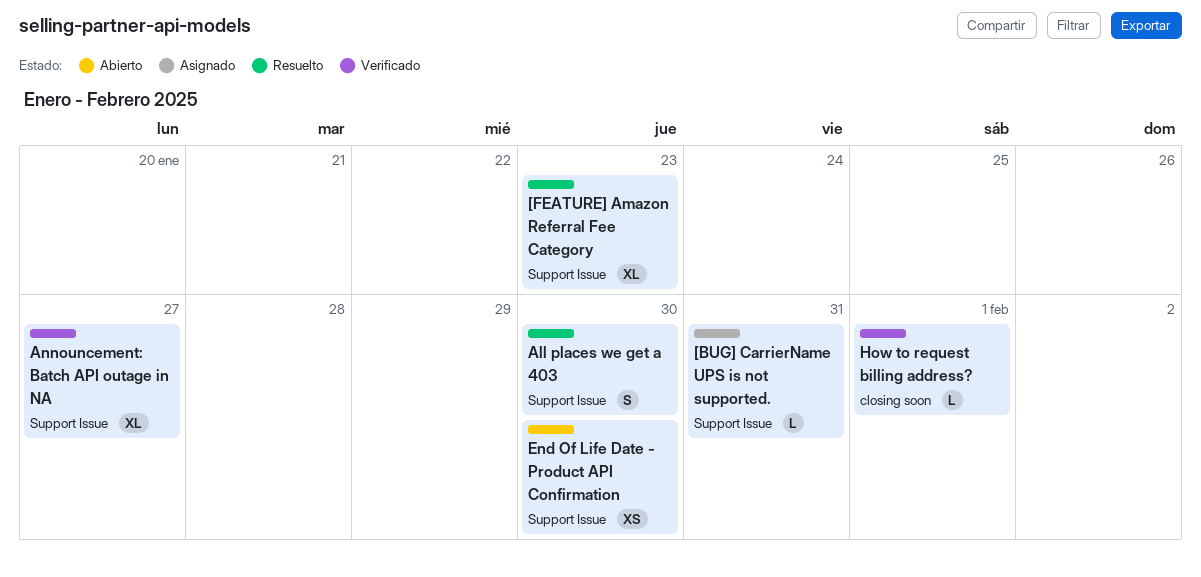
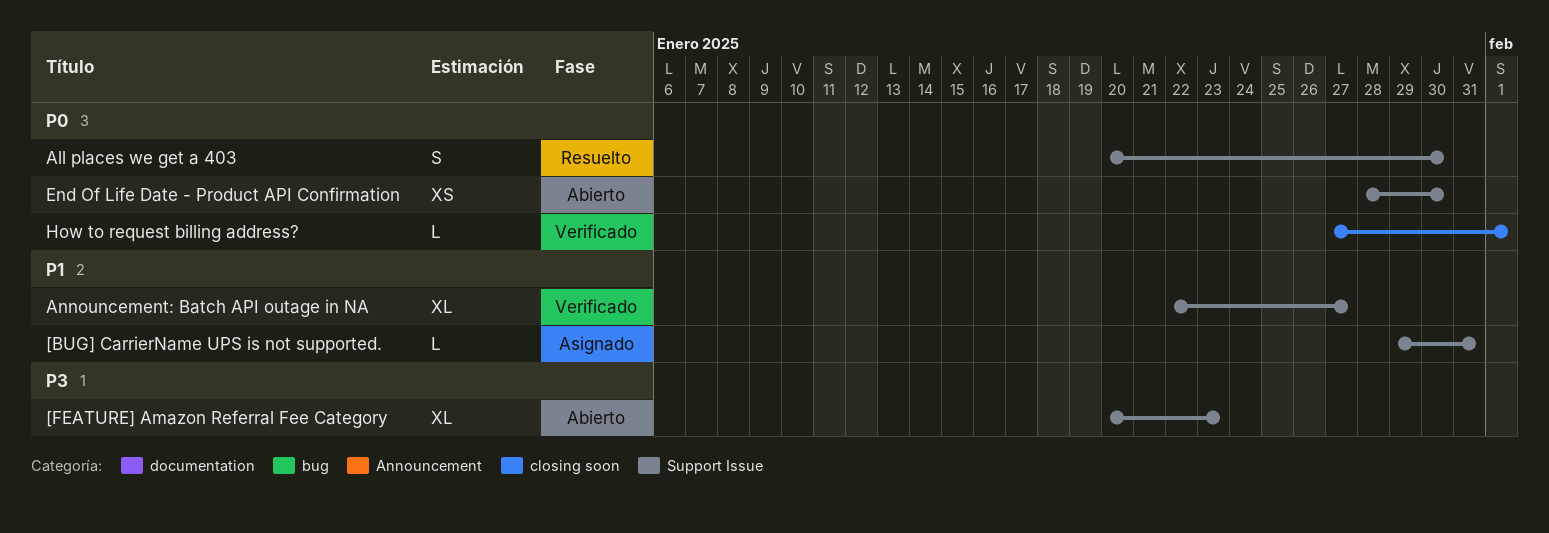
[FEATURE] Amazon Referral Fee Category, status: Resuelto -> Abierto

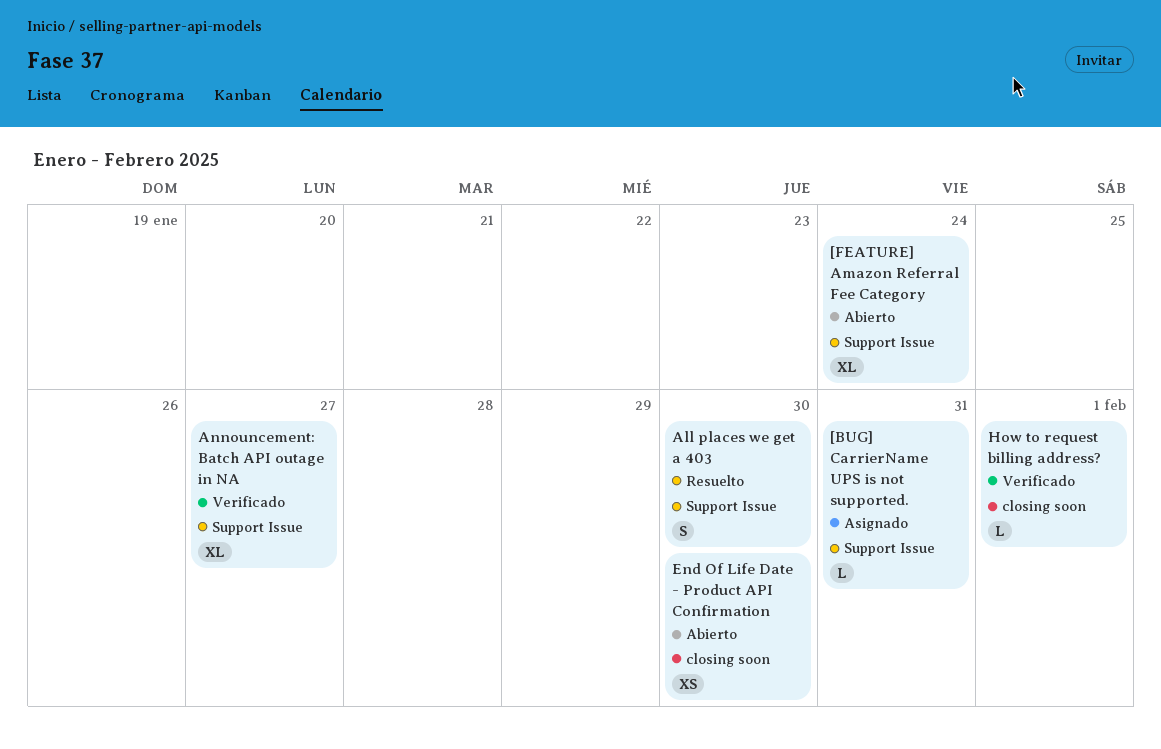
[FEATURE] Amazon Referral Fee Category, due: Jan 23 -> Jan 24
End Of Life Date - Product API Confirmation, label: Support Issue -> closing soon

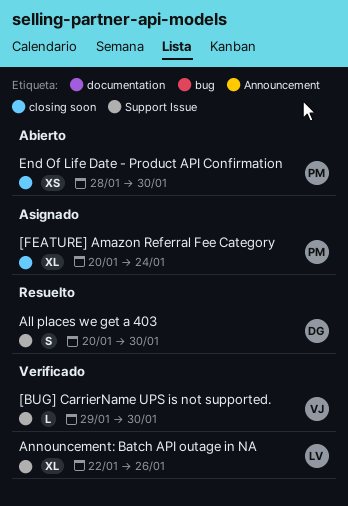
[BUG] CarrierName UPS is not supported., status: Asignado -> Verificado
[BUG] CarrierName UPS is not supported., due: Jan 31 -> Jan 30
[FEATURE] Amazon Referral Fee Category, status: Abierto -> Asignado
[FEATURE] Amazon Referral Fee Category, label: Support Issue -> closing soon
Announcement: Batch API outage in NA, due: Jan 27 -> Jan 26
How to request billing address?: present -> none

